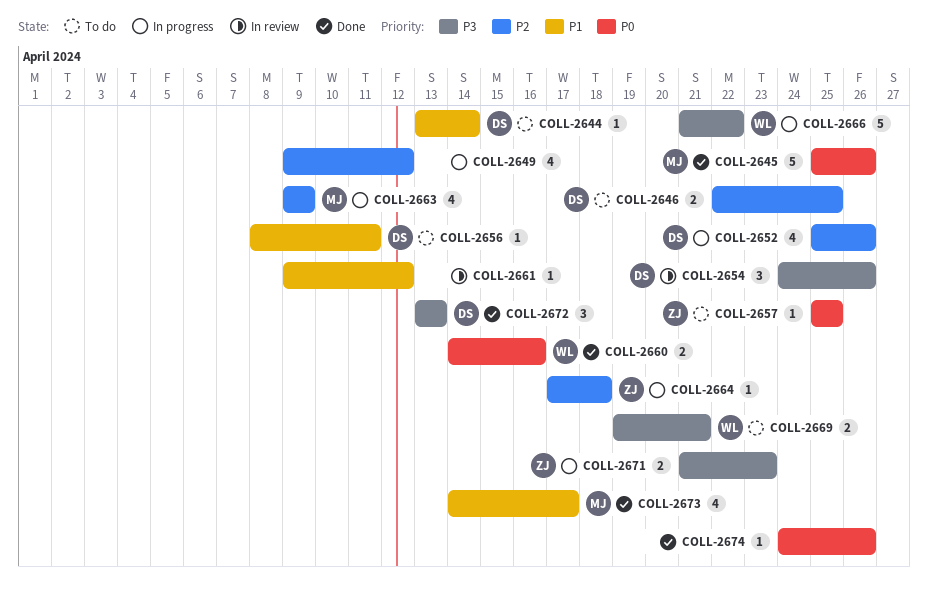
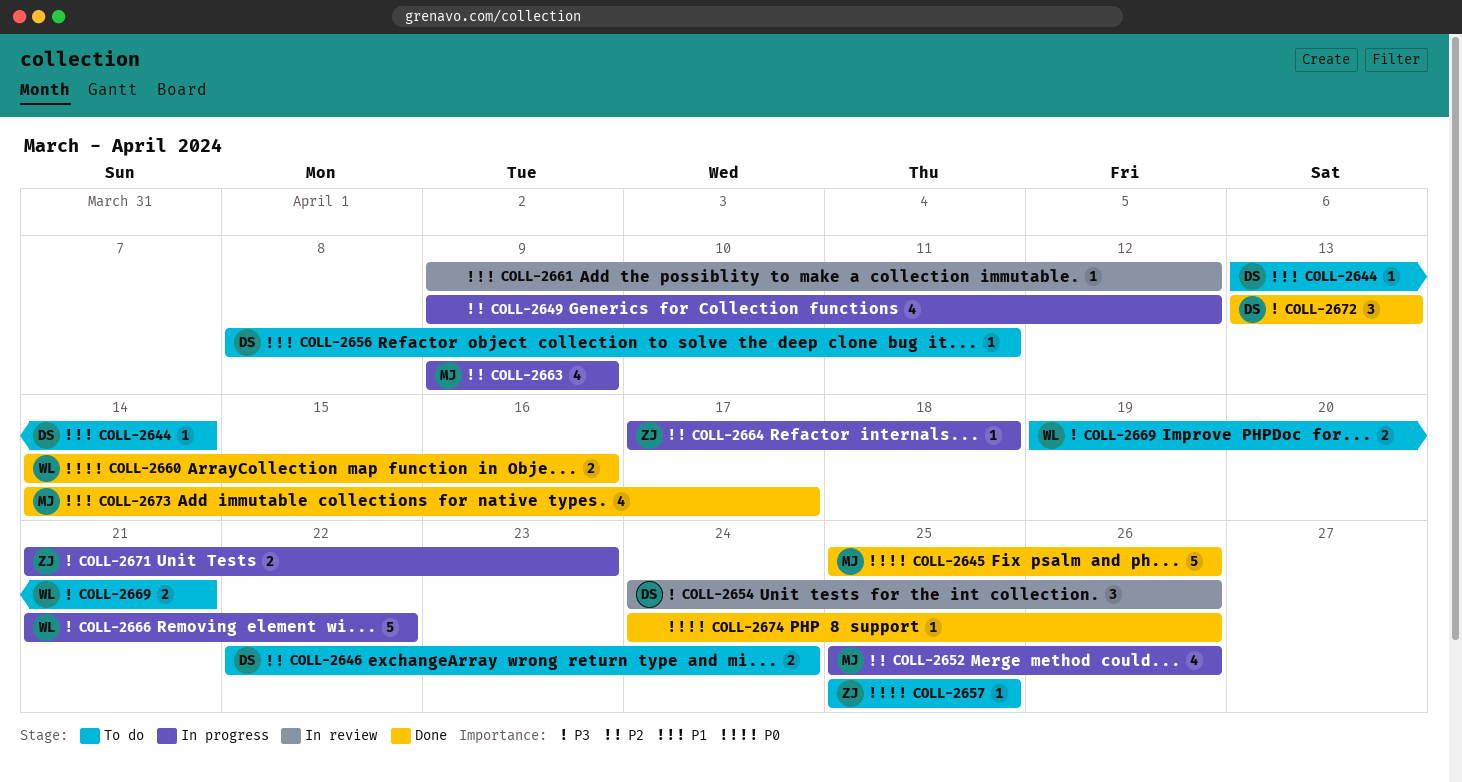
COLL-2646, due: Apr 25 -> Apr 24
COLL-2652, owner: DS -> MJ

